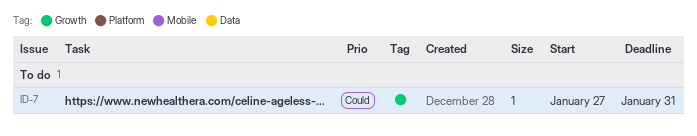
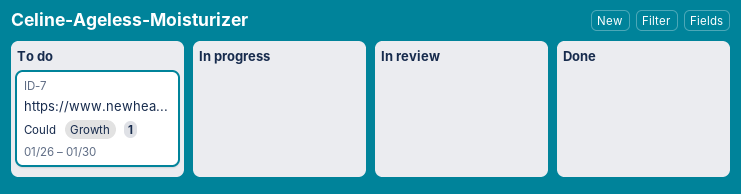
ID-7, start: Jan 27 -> Jan 26
ID-7, due: Jan 31 -> Jan 30

